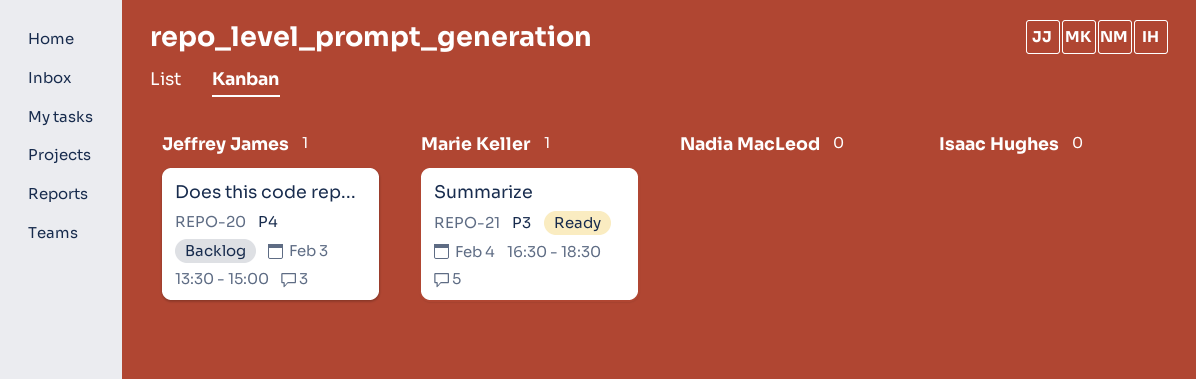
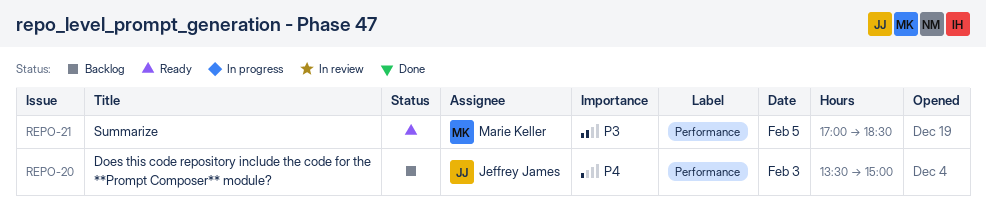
REPO-21, day: Feb 4 -> Feb 5
REPO-21, begins: 16:30 -> 17:00

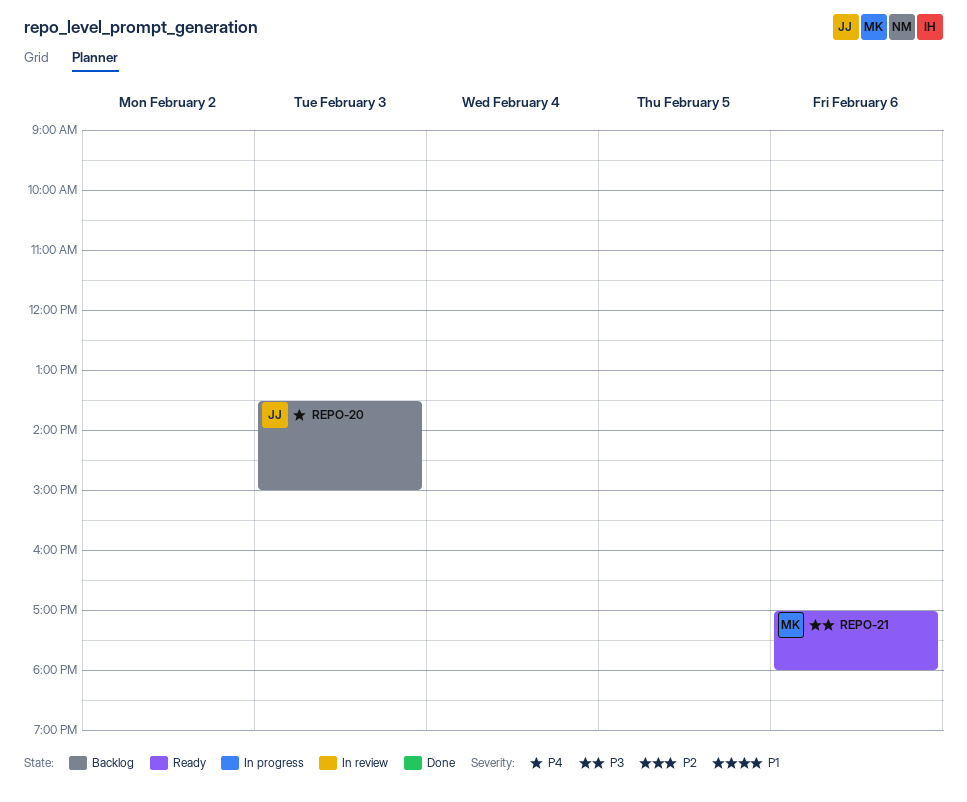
REPO-21, day: Feb 5 -> Feb 6
REPO-21, ends: 18:30 -> 18:00

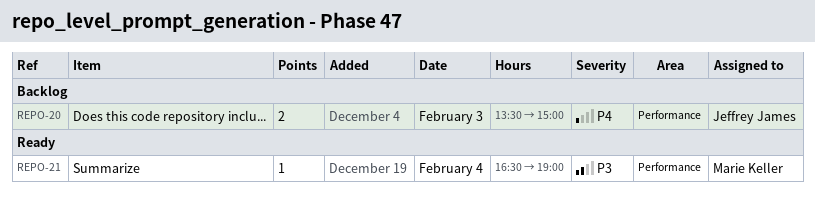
REPO-21, day: Feb 6 -> Feb 4
REPO-21, begins: 17:00 -> 16:30
REPO-21, ends: 18:00 -> 19:00

